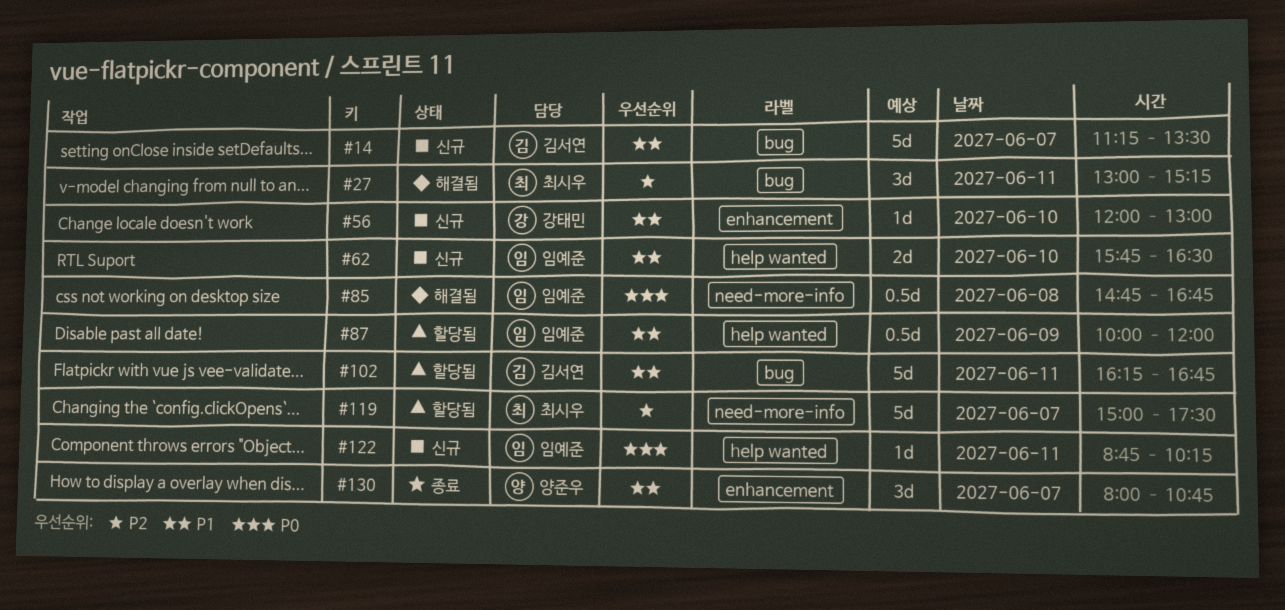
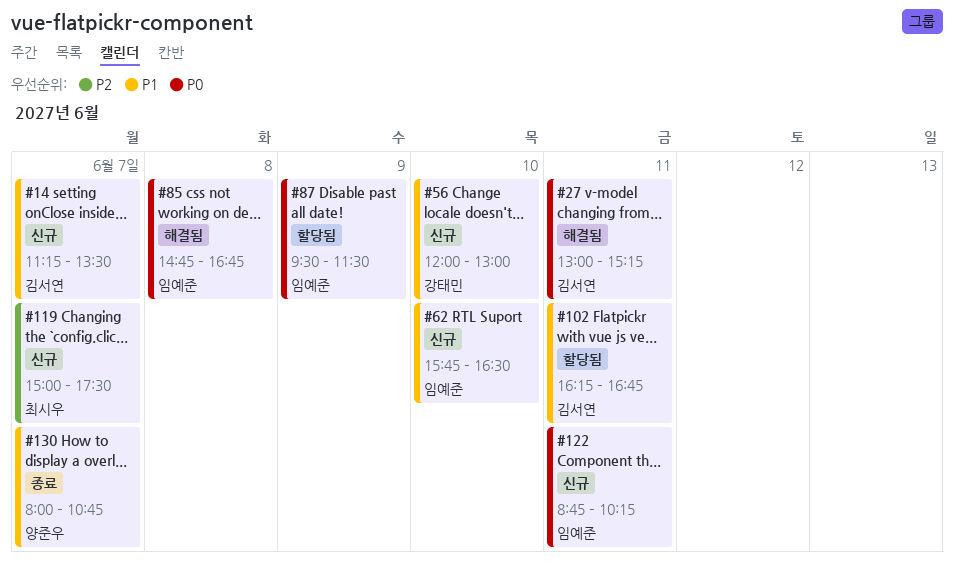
#27, owner: 최시우 -> 김서연
#27, priority: P2 -> P0
#87, priority: P1 -> P0
#87, begins: 10:00 -> 09:30
#87, ends: 12:00 -> 11:30
#119, status: 할당됨 -> 신규

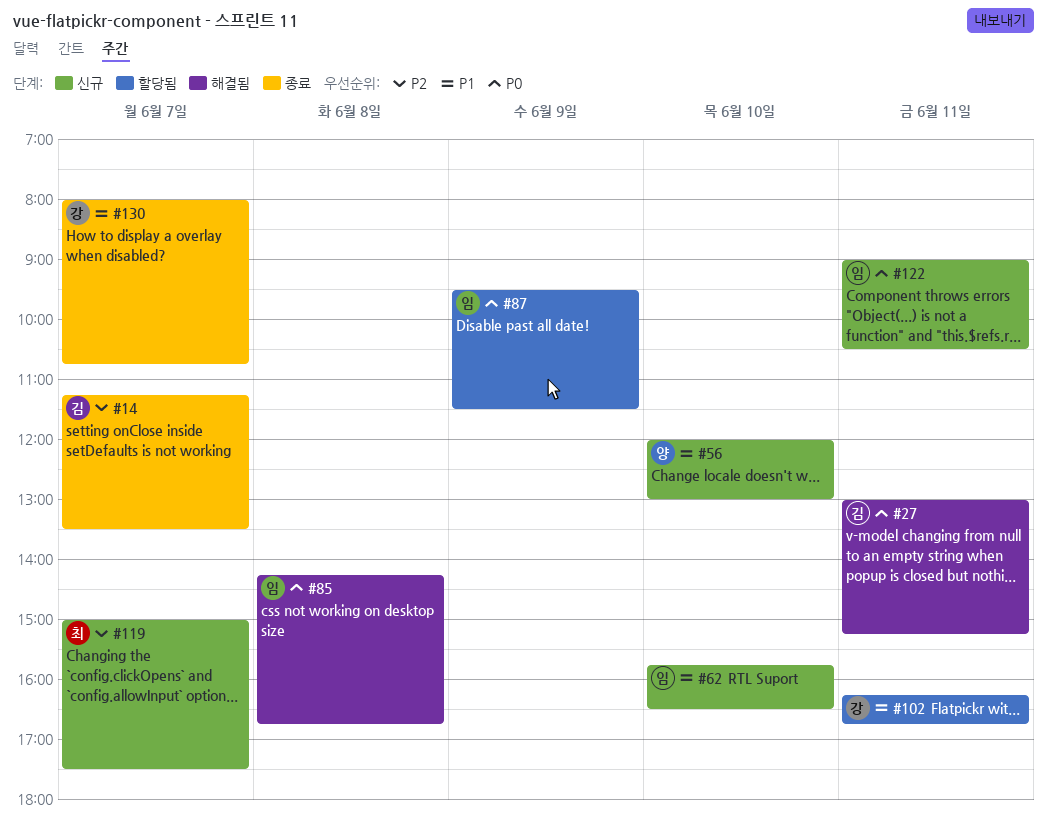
#14, status: 신규 -> 종료
#14, priority: P1 -> P2
#56, owner: 강태민 -> 양준우
#85, begins: 14:45 -> 14:15
#102, owner: 김서연 -> 강태민
#122, begins: 08:45 -> 09:00
#122, ends: 10:15 -> 10:30
#130, owner: 양준우 -> 강태민

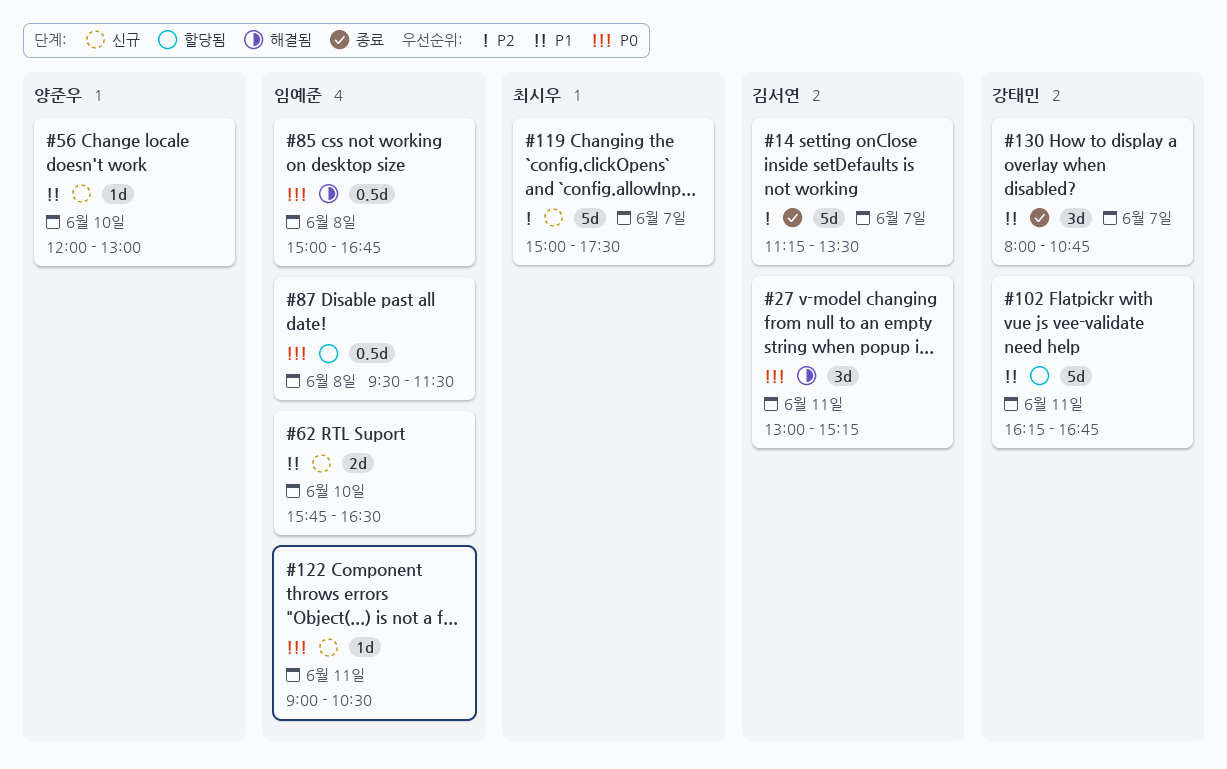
#85, begins: 14:15 -> 15:00
#87, day: Jun 9 -> Jun 8

